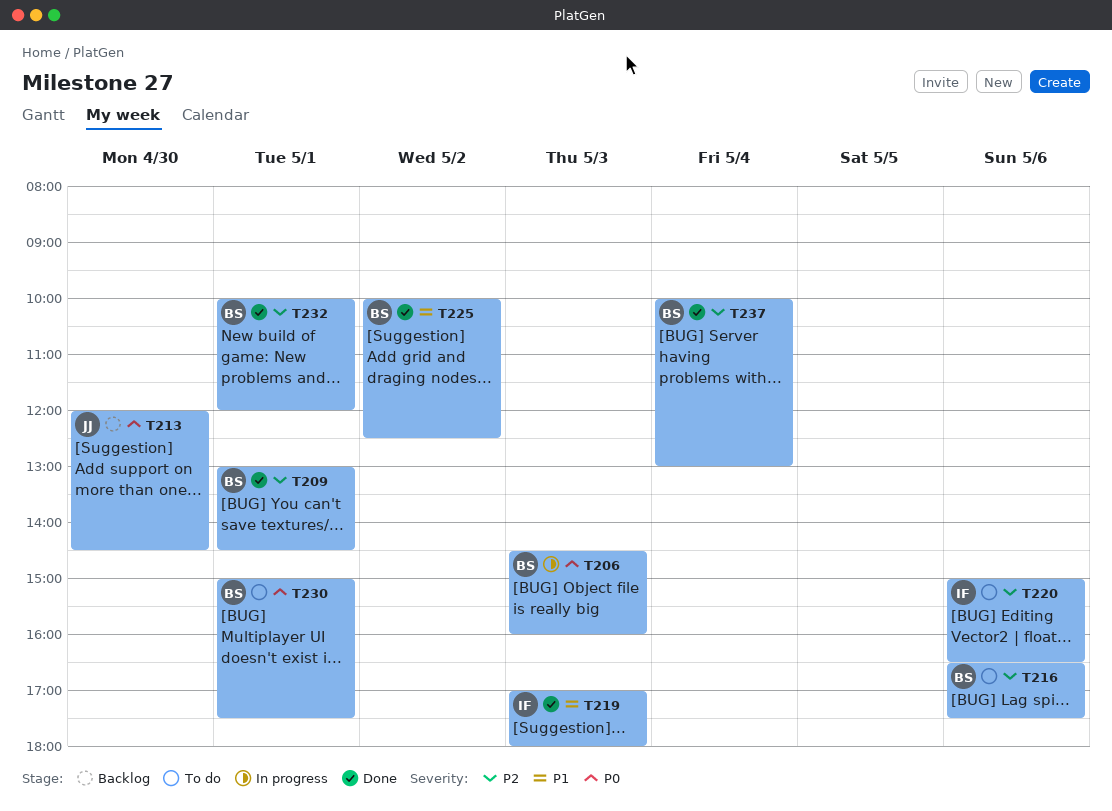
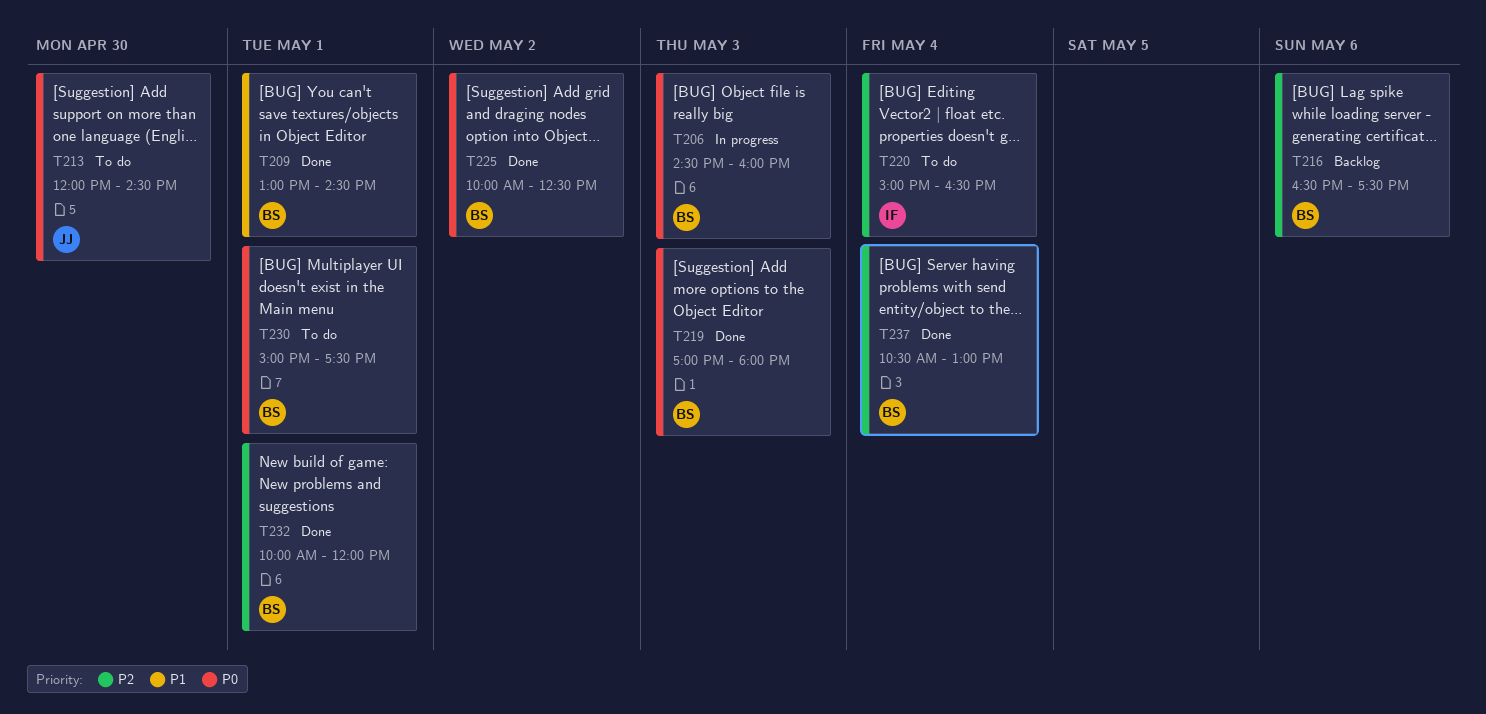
T209, priority: P2 -> P1
T213, status: Backlog -> To do
T216, status: To do -> Backlog
T219, owner: IF -> BS
T219, priority: P1 -> P0
T220, day: May 6 -> May 4
T225, priority: P1 -> P0
T237, begins: 10:00 -> 10:30

